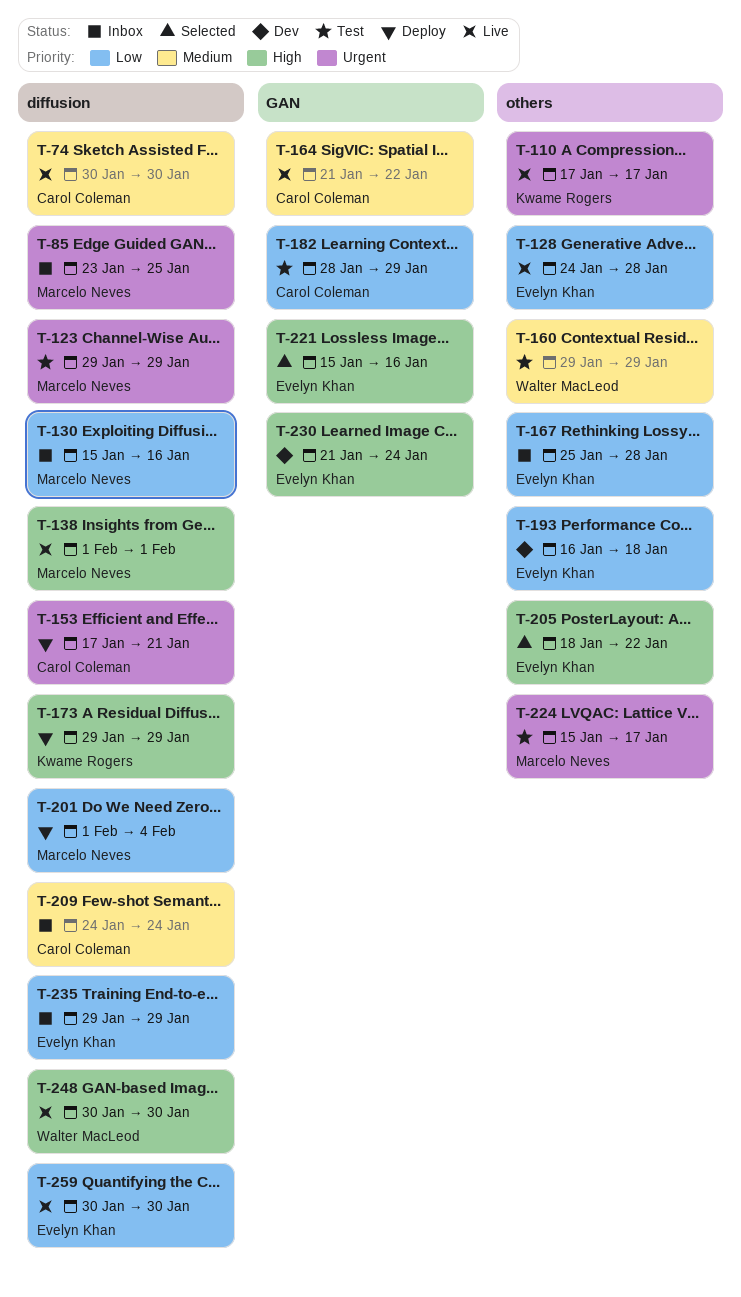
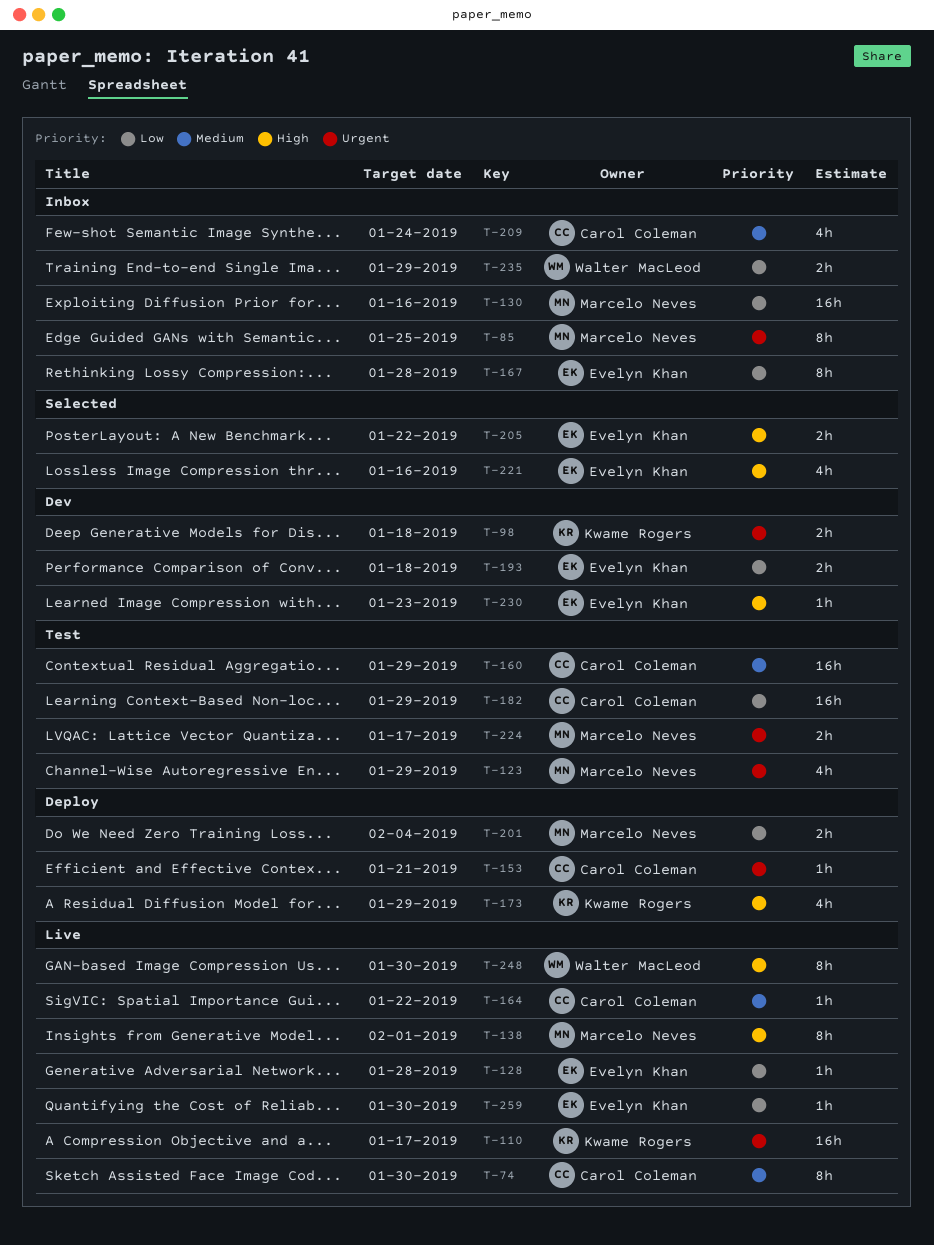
T-98: none -> present
T-160, owner: Walter MacLeod -> Carol Coleman
T-230, due: Jan 24 -> Jan 23
T-235, owner: Evelyn Khan -> Walter MacLeod

